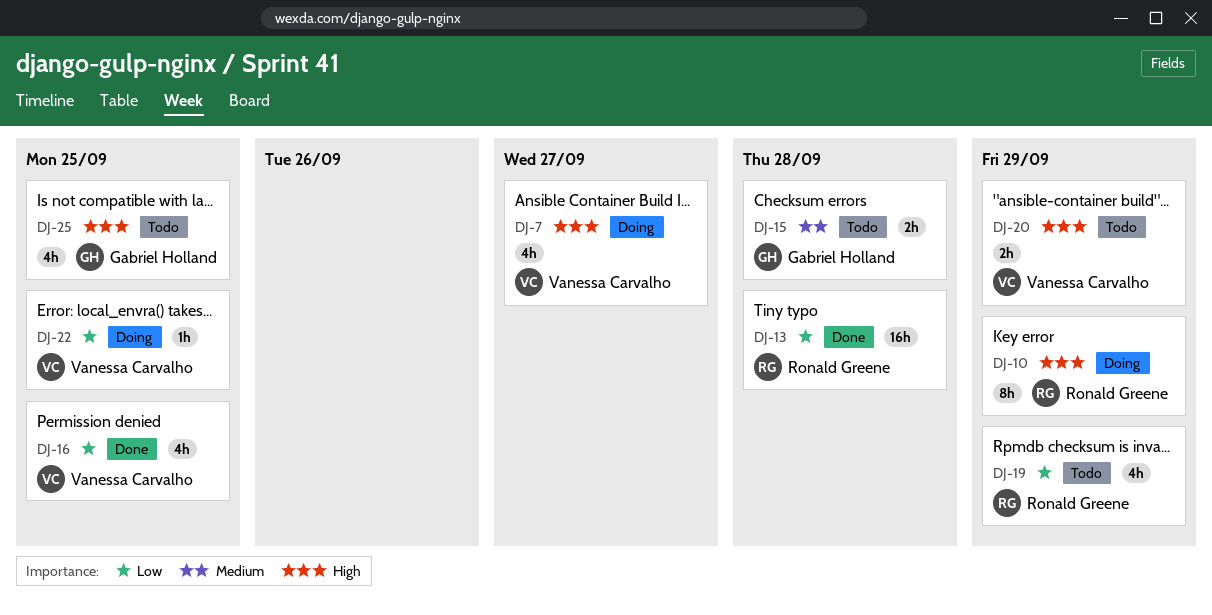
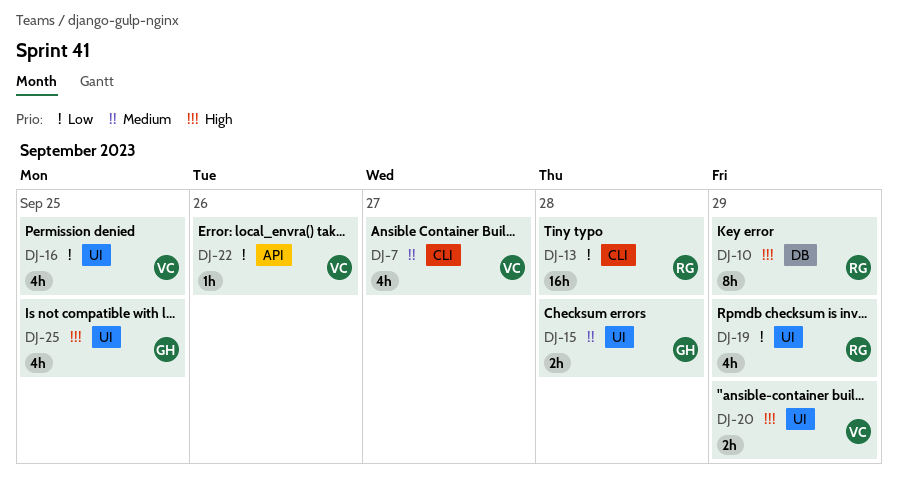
DJ-7, priority: High -> Medium
DJ-22, due: Sep 25 -> Sep 26

